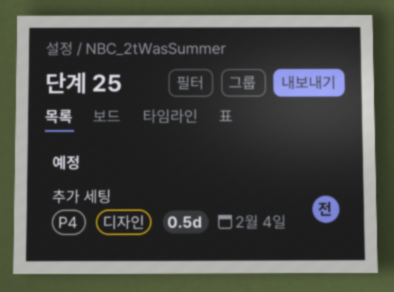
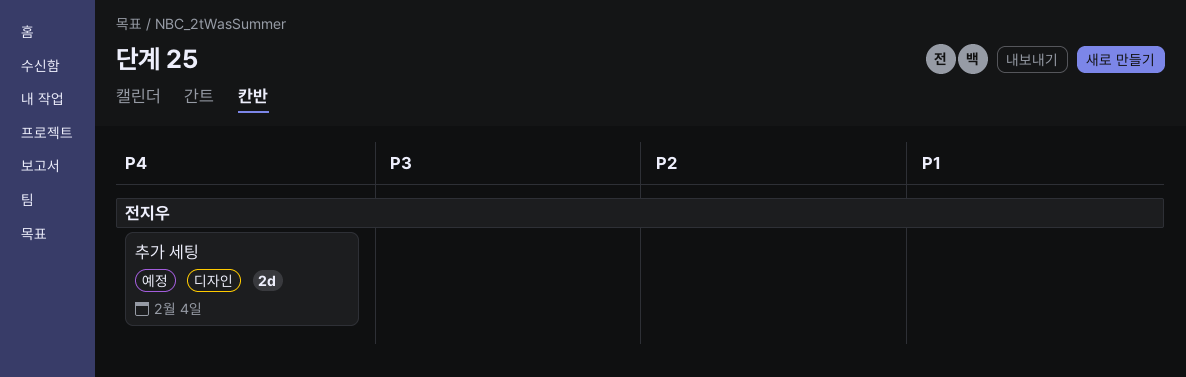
추가 세팅, estimate: 0.5d -> 2d

